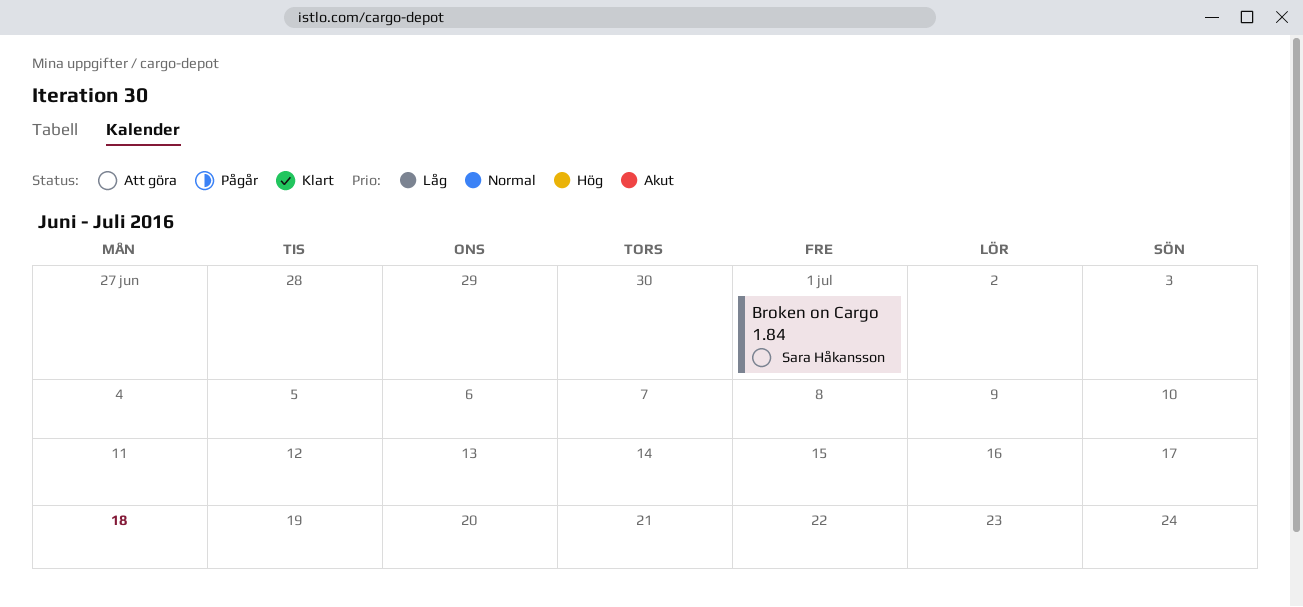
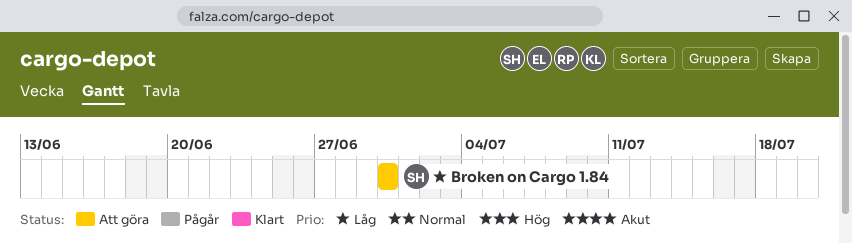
Broken on Cargo 1.84, due: Jul 1 -> Jun 30

